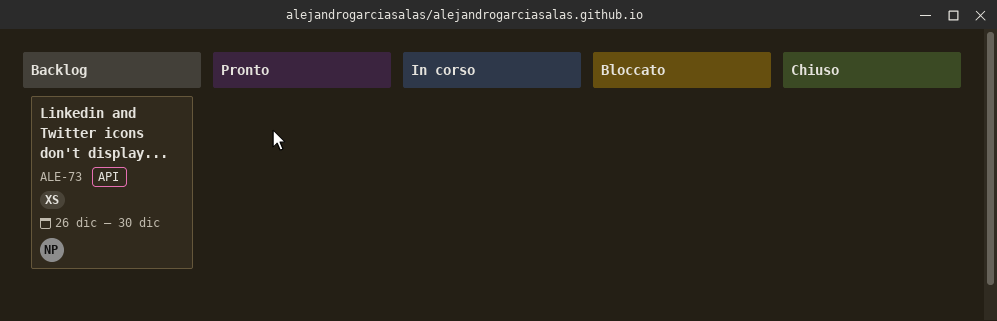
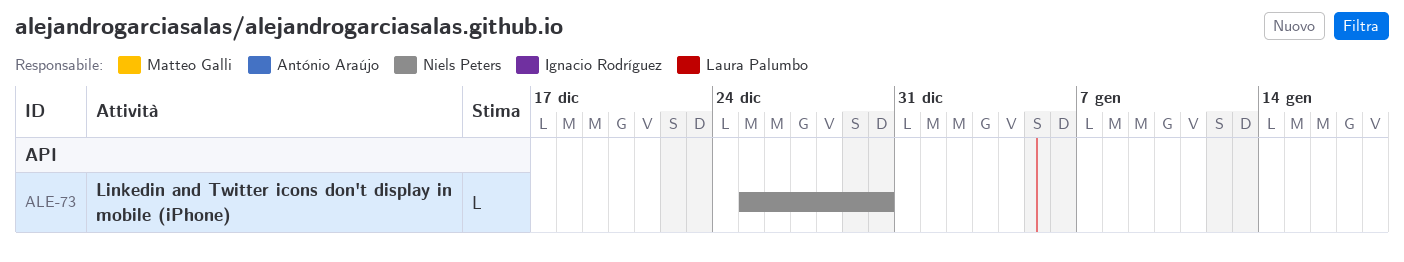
ALE-73, estimate: XS -> L
ALE-73, start: Dec 26 -> Dec 25

